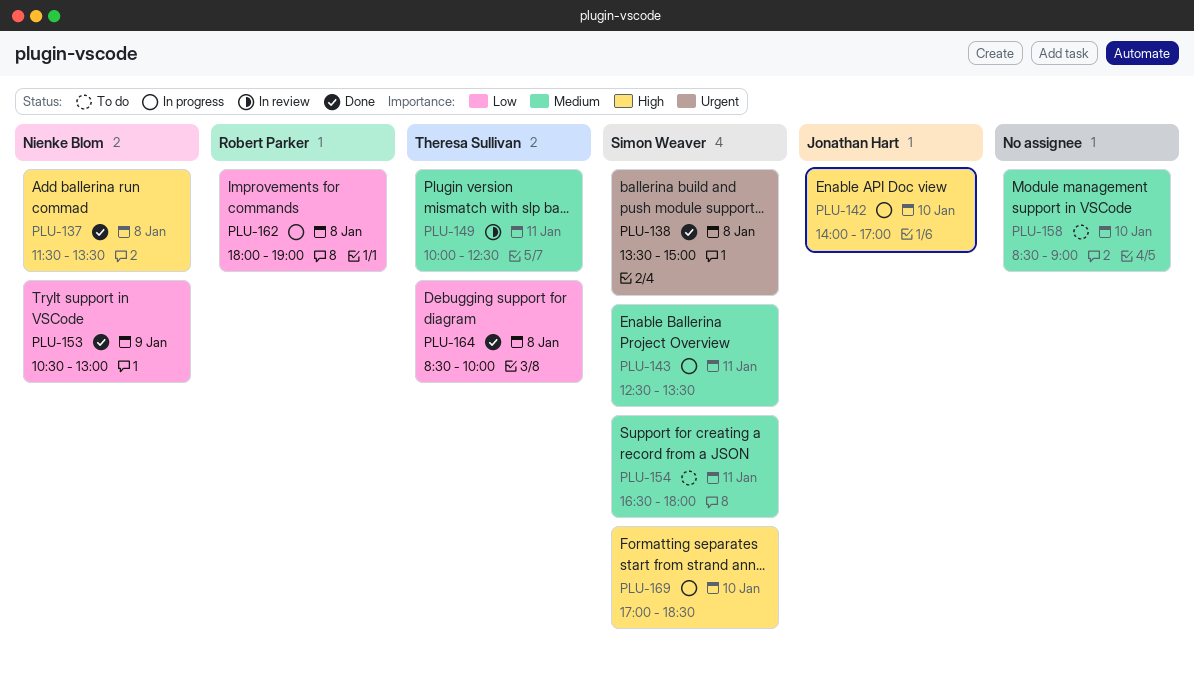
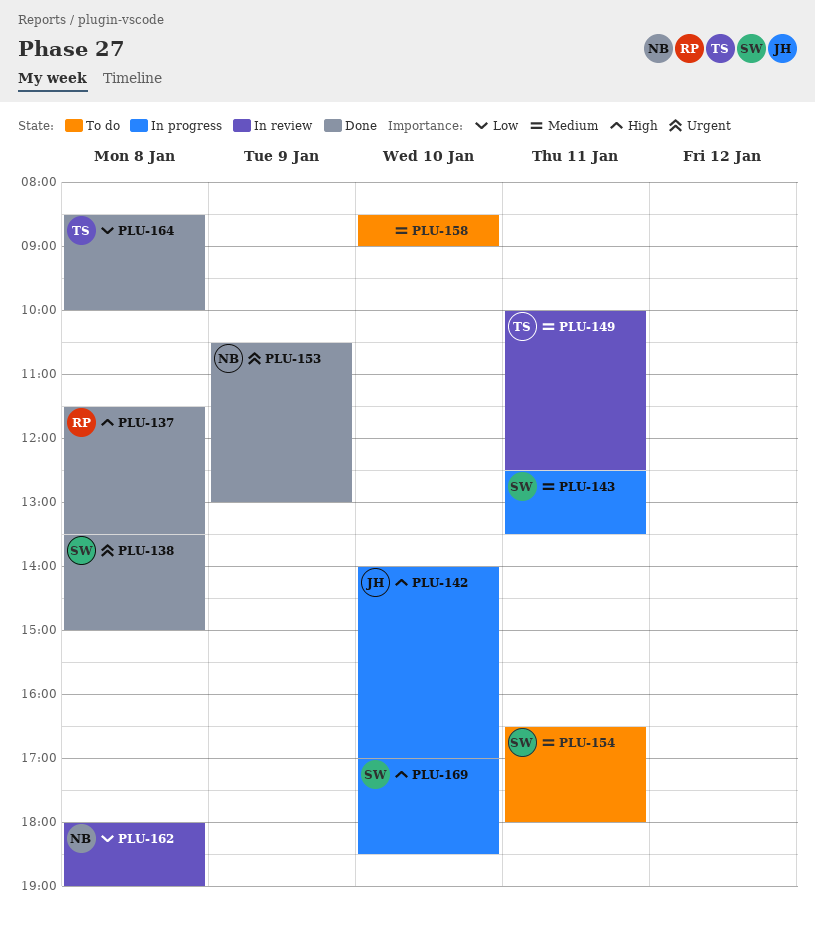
PLU-137, owner: Nienke Blom -> Robert Parker
PLU-153, priority: Low -> Urgent
PLU-162, status: In progress -> In review
PLU-162, owner: Robert Parker -> Nienke Blom

